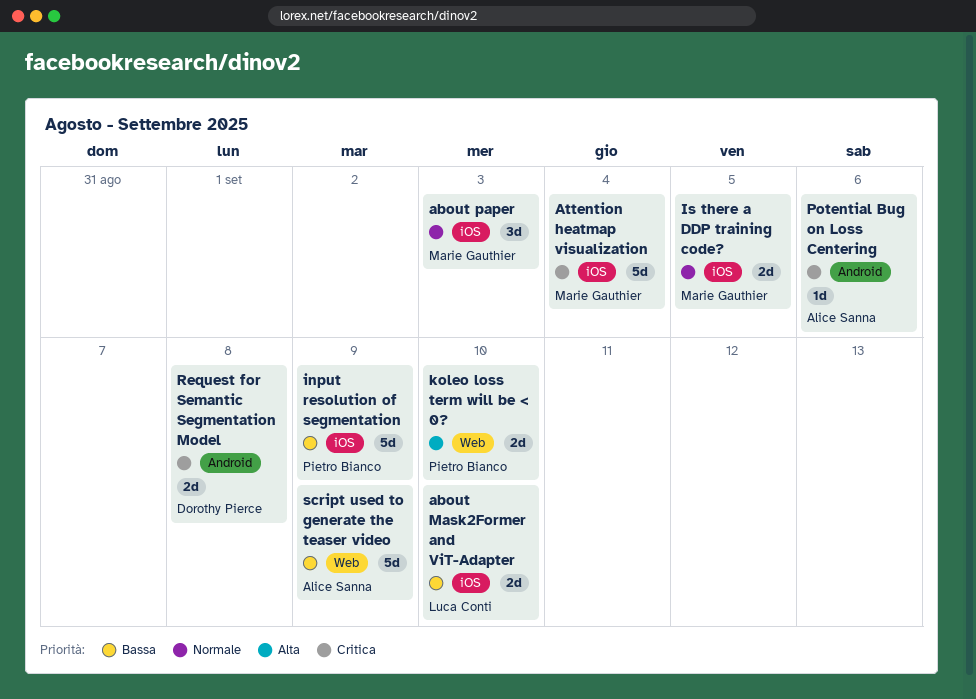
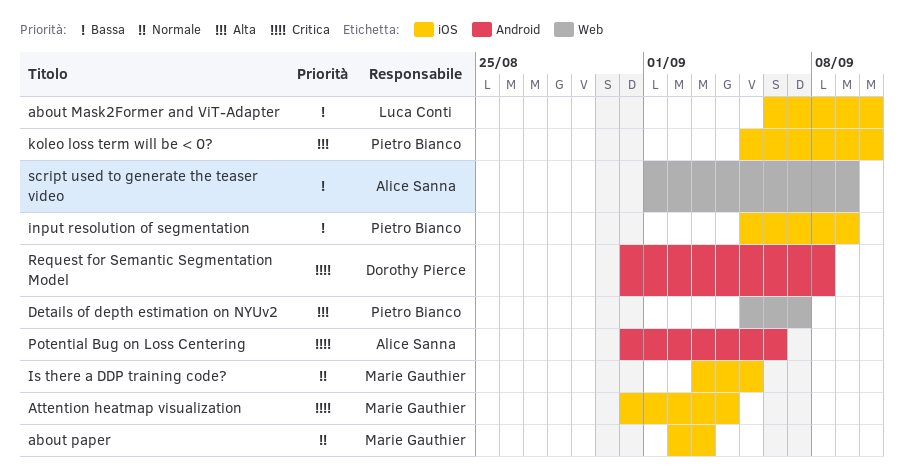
Details of depth estimation on NYUv2: none -> present
koleo loss term will be < 0?, label: Web -> iOS

